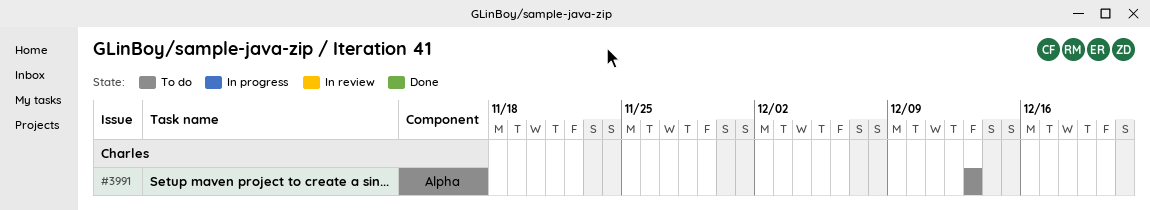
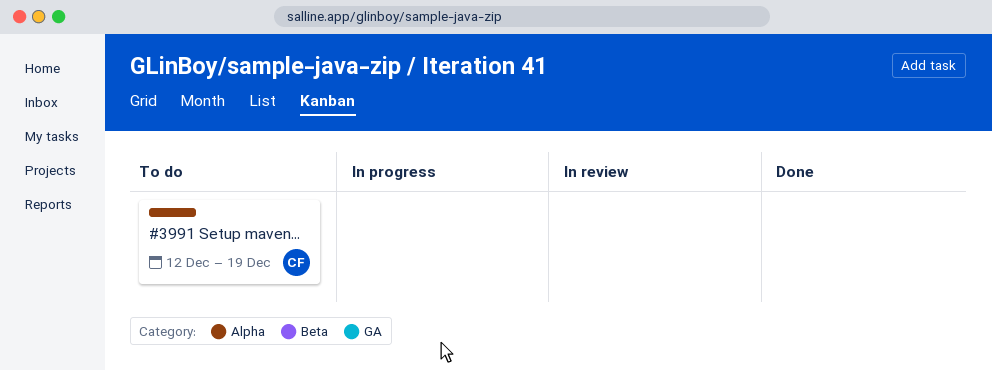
#3991, start: Dec 13 -> Dec 12
#3991, due: Dec 13 -> Dec 19

